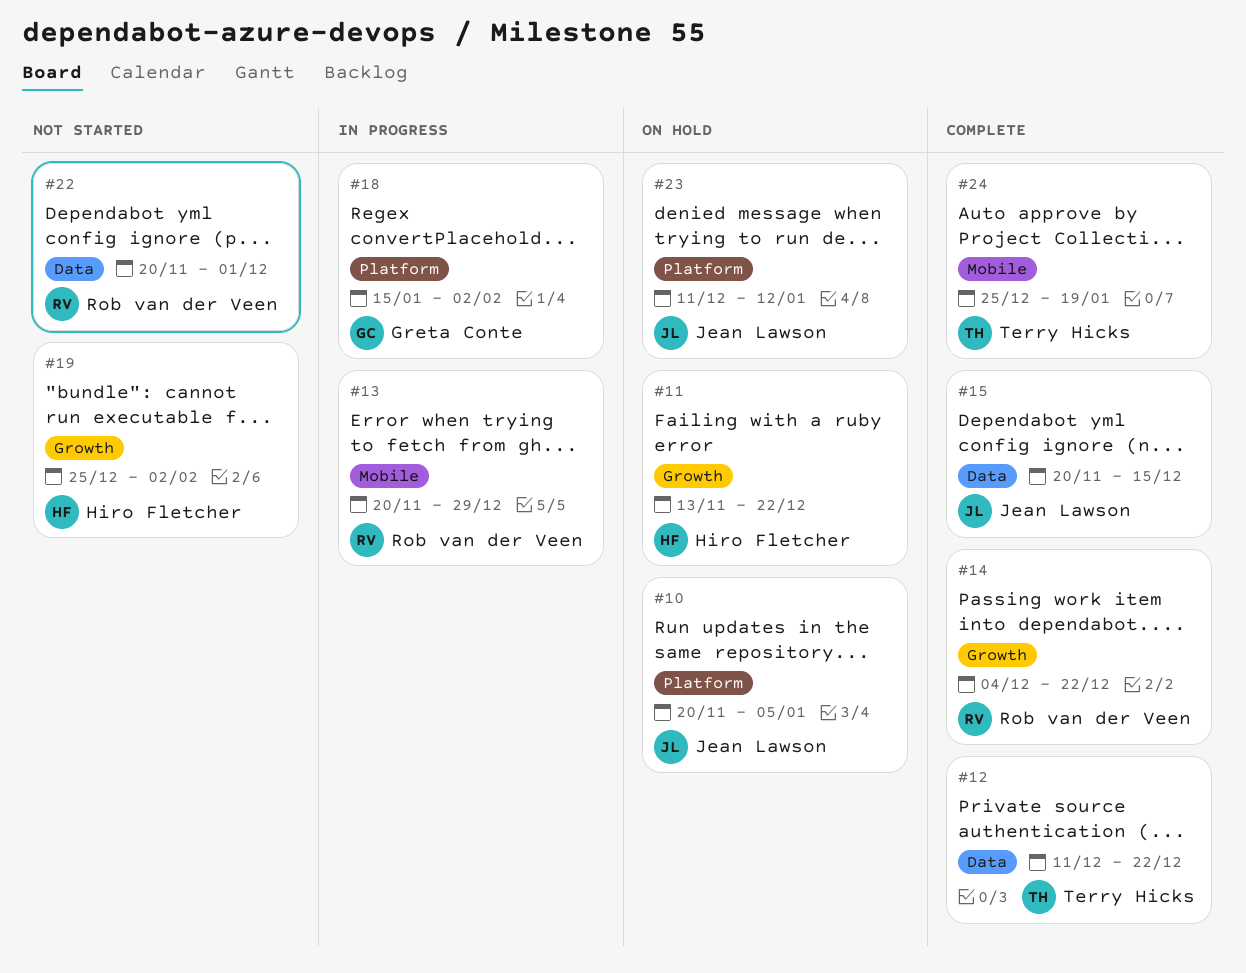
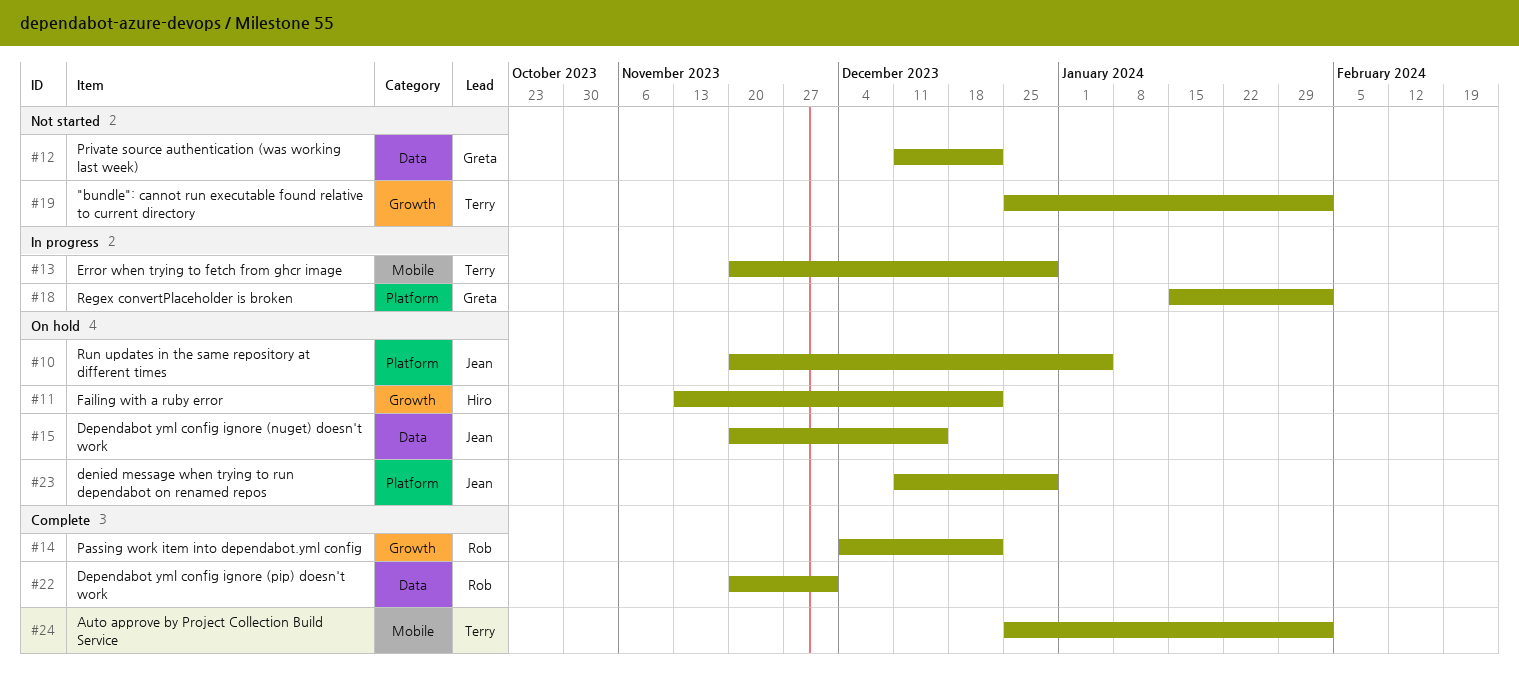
#12, status: Complete -> Not started
#12, owner: Terry Hicks -> Greta Conte
#13, owner: Rob van der Veen -> Terry Hicks
#15, status: Complete -> On hold
#19, owner: Hiro Fletcher -> Terry Hicks
#22, status: Not started -> Complete
#23, due: Jan 12 -> Dec 29
#24, due: Jan 19 -> Feb 2

